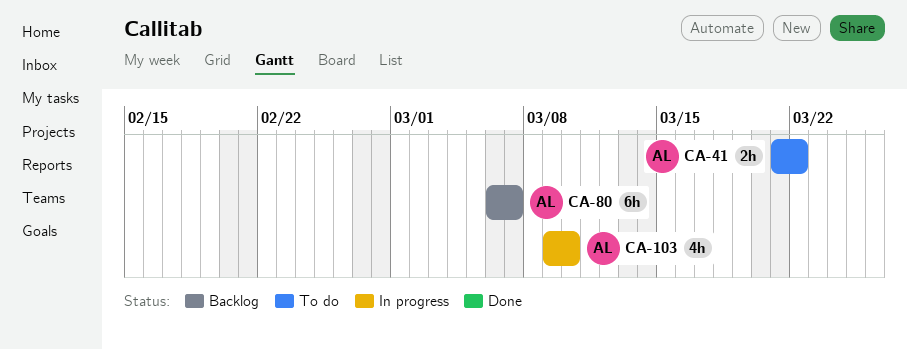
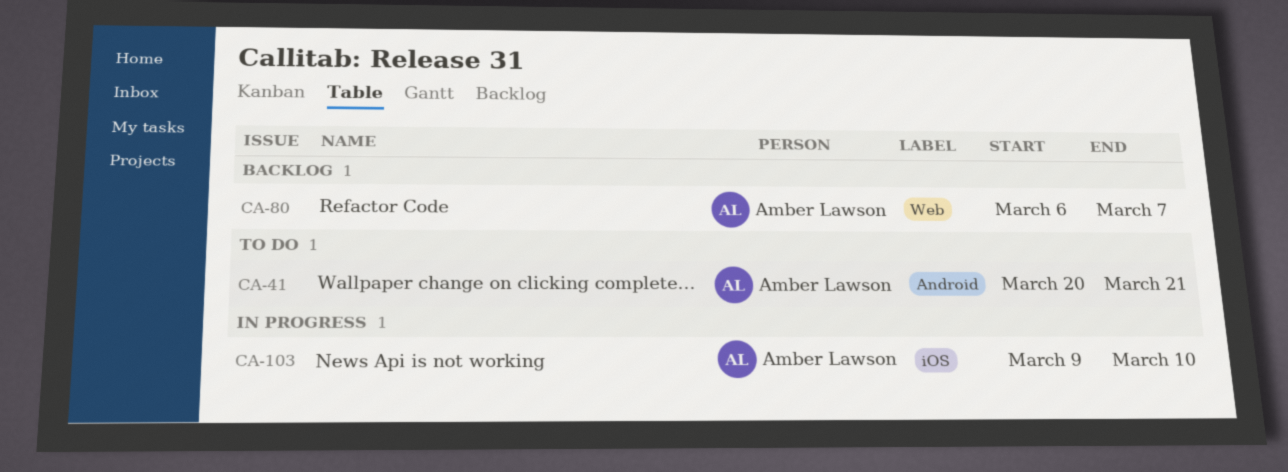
CA-41, start: Mar 21 -> Mar 20
CA-41, due: Mar 22 -> Mar 21

